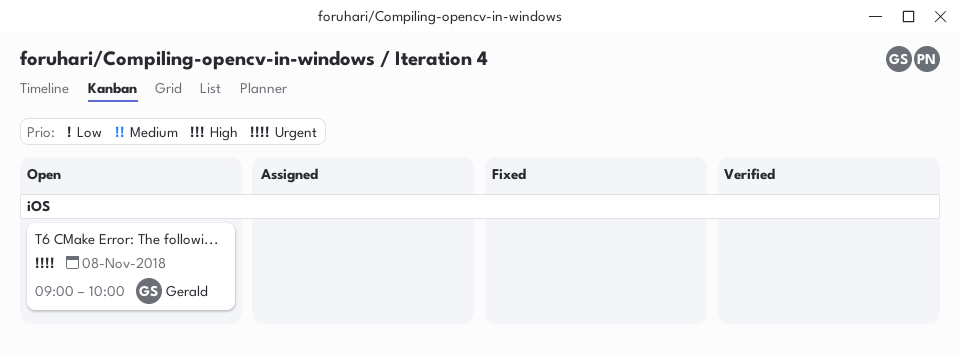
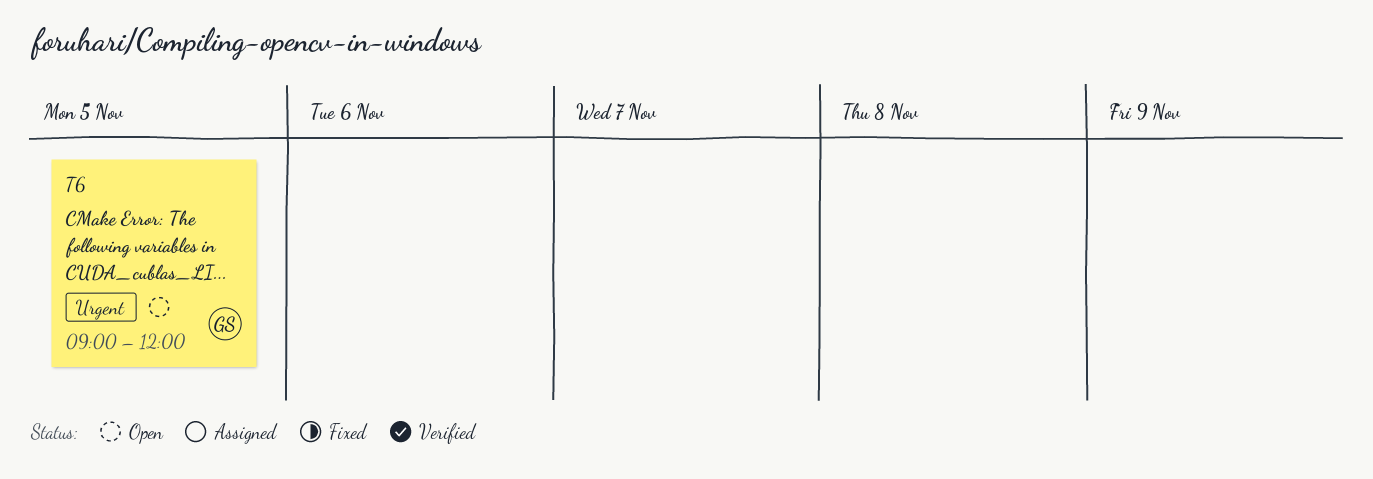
T6, day: Nov 8 -> Nov 5
T6, ends: 10:00 -> 12:00

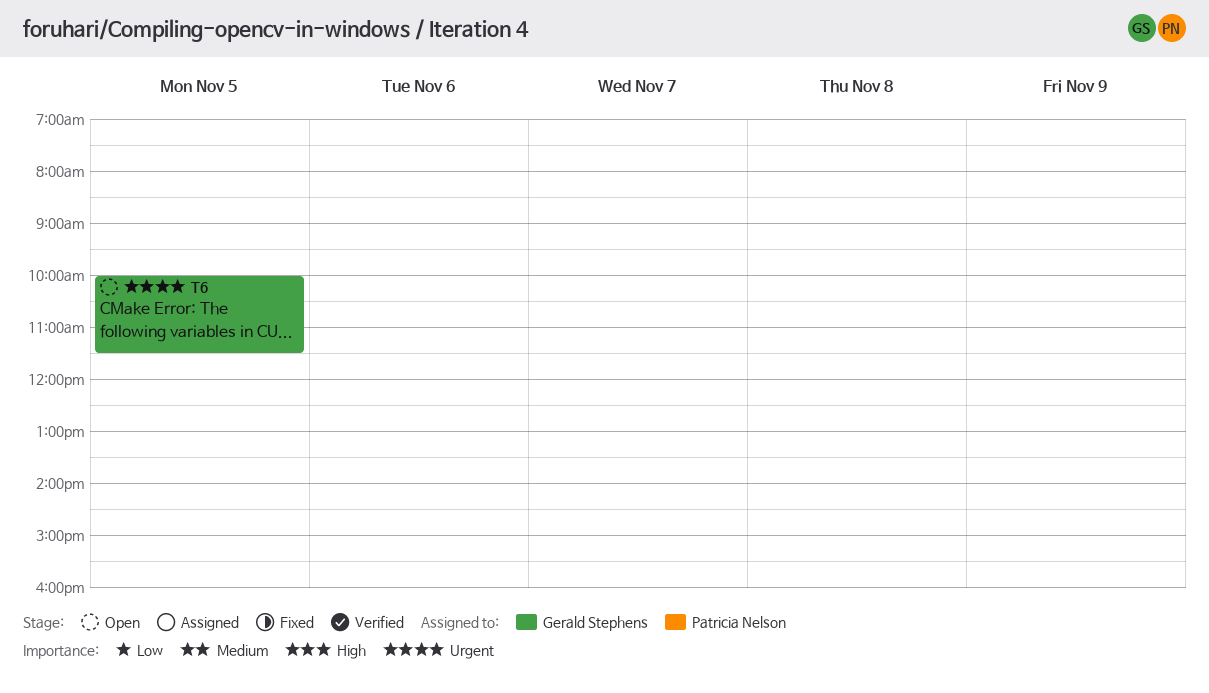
T6, begins: 09:00 -> 10:00
T6, ends: 12:00 -> 11:30

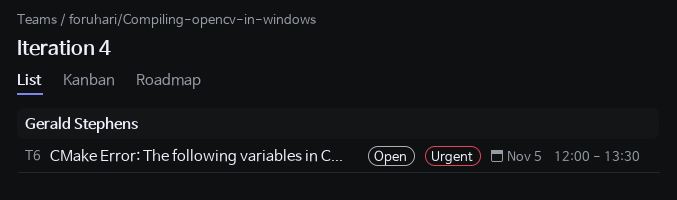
T6, begins: 10:00 -> 12:00
T6, ends: 11:30 -> 13:30

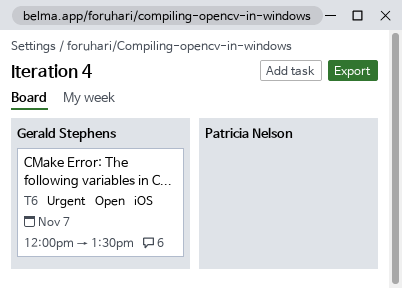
T6, day: Nov 5 -> Nov 7

